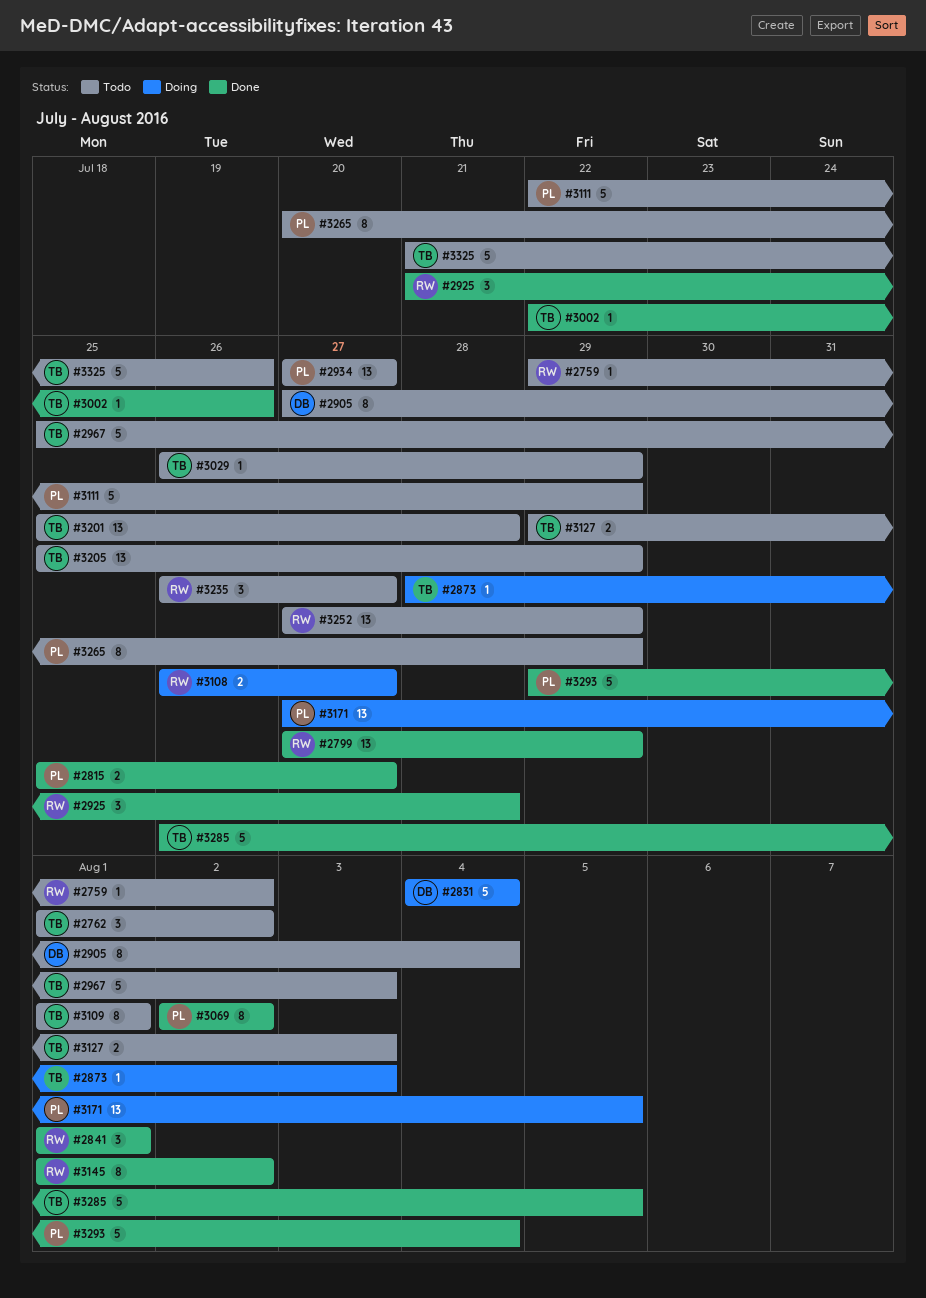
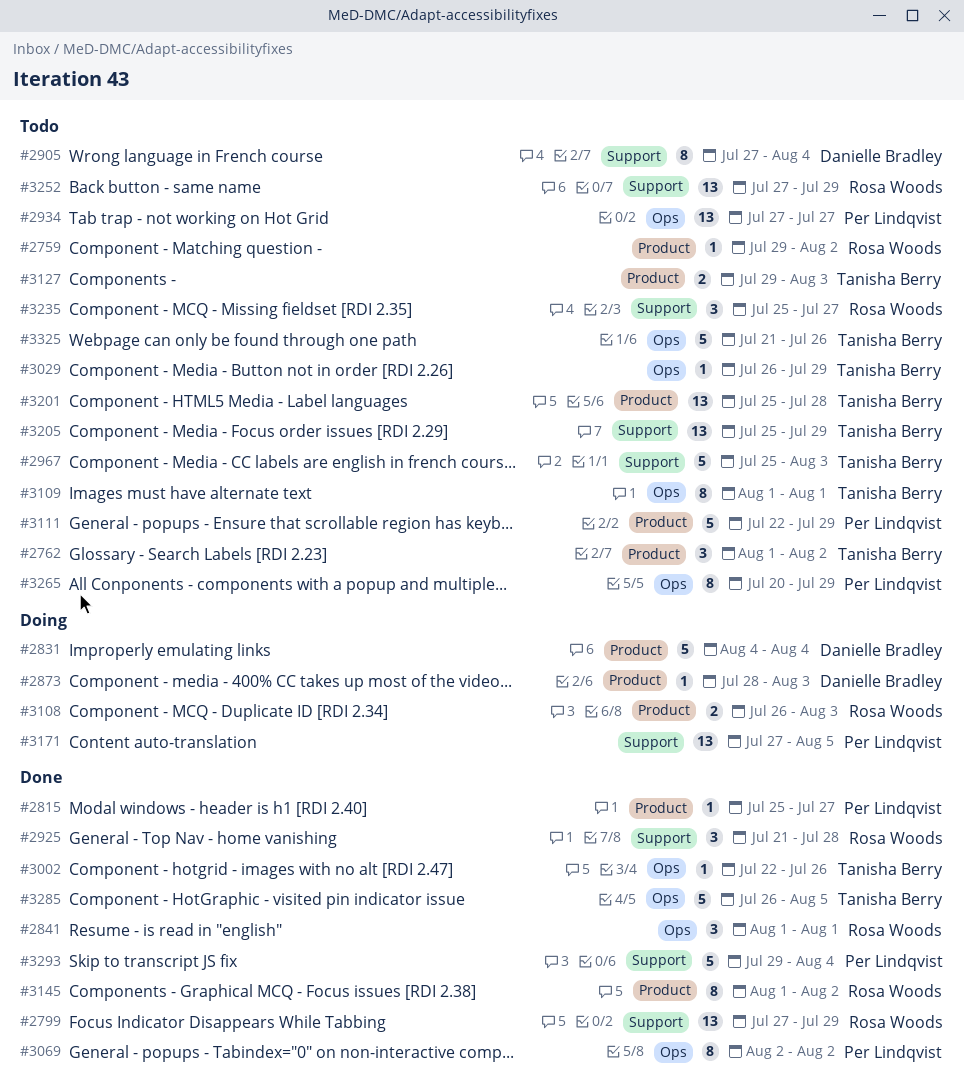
#2815, estimate: 2 -> 1
#2873, owner: Tanisha Berry -> Danielle Bradley
#3108, due: Jul 27 -> Aug 3
#3235, start: Jul 26 -> Jul 25

